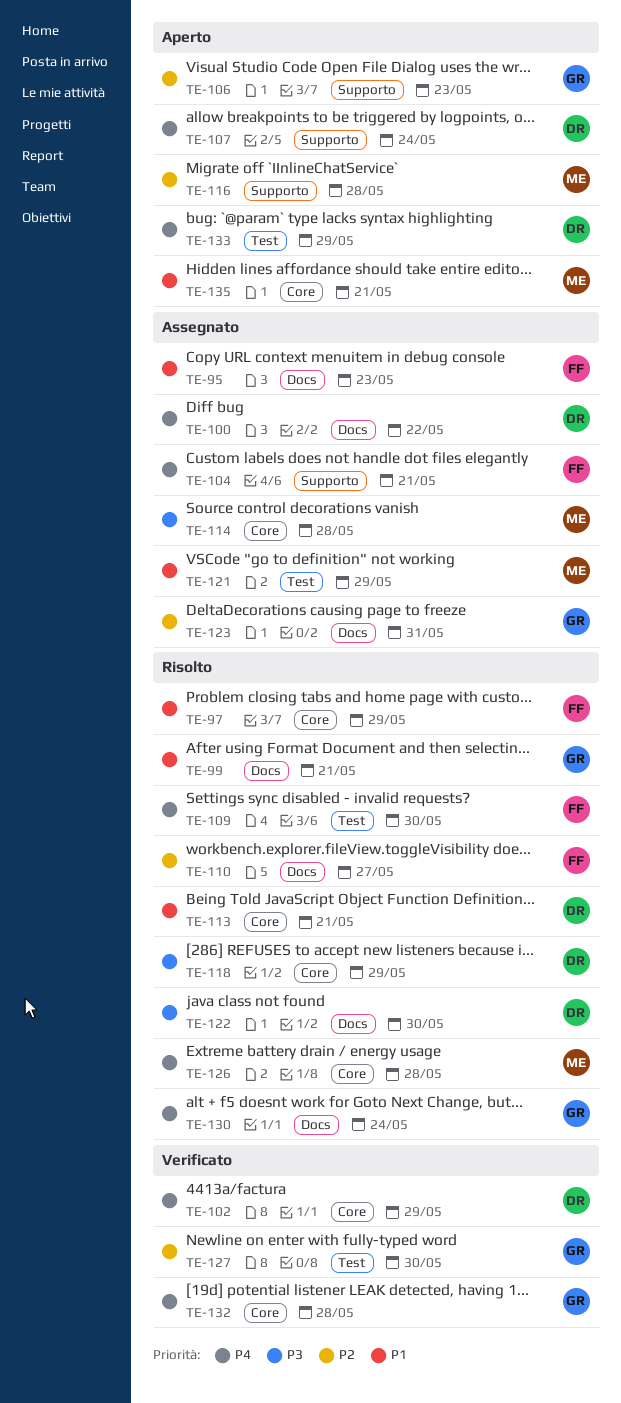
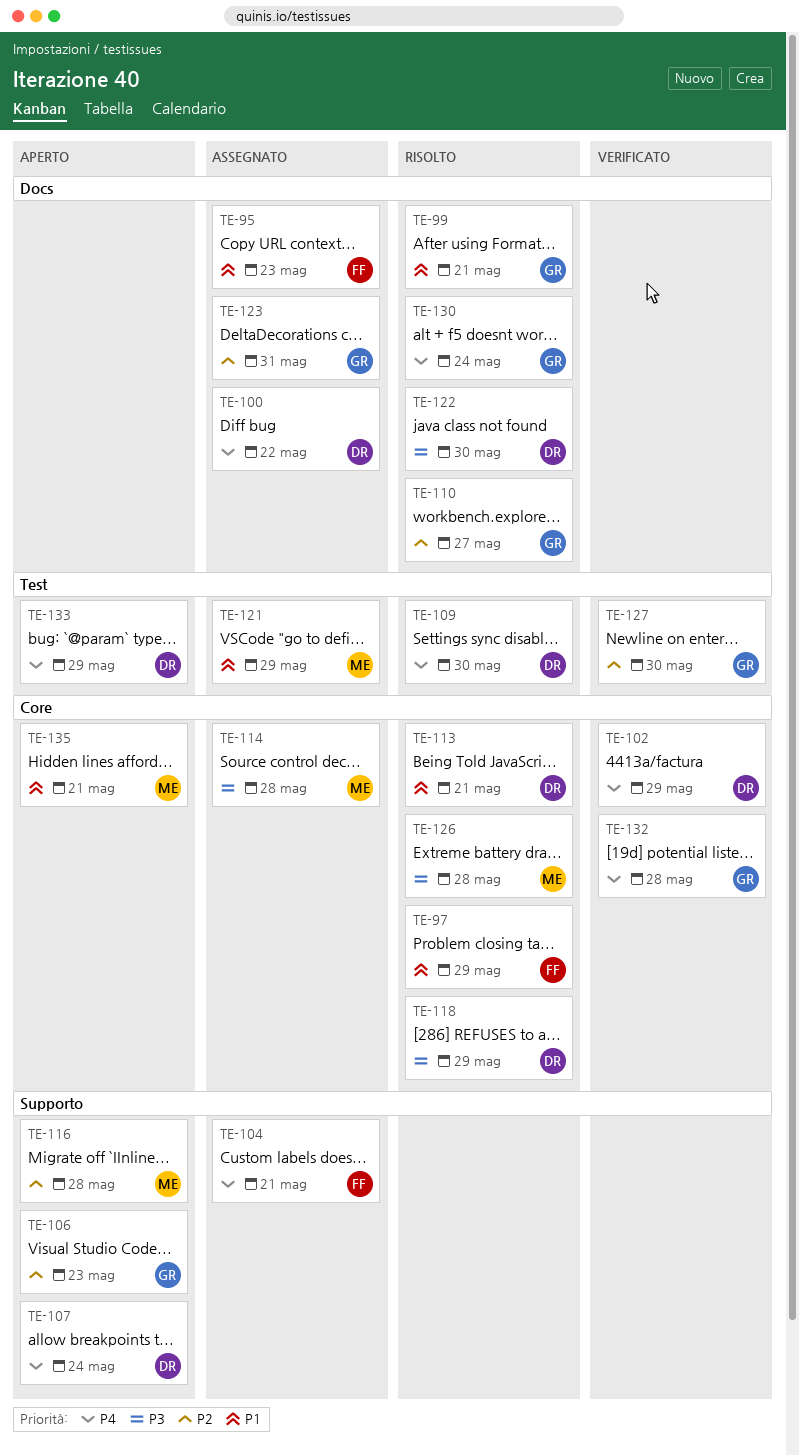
TE-109, owner: FF -> DR
TE-110, owner: FF -> GR
TE-126, priority: P4 -> P3

